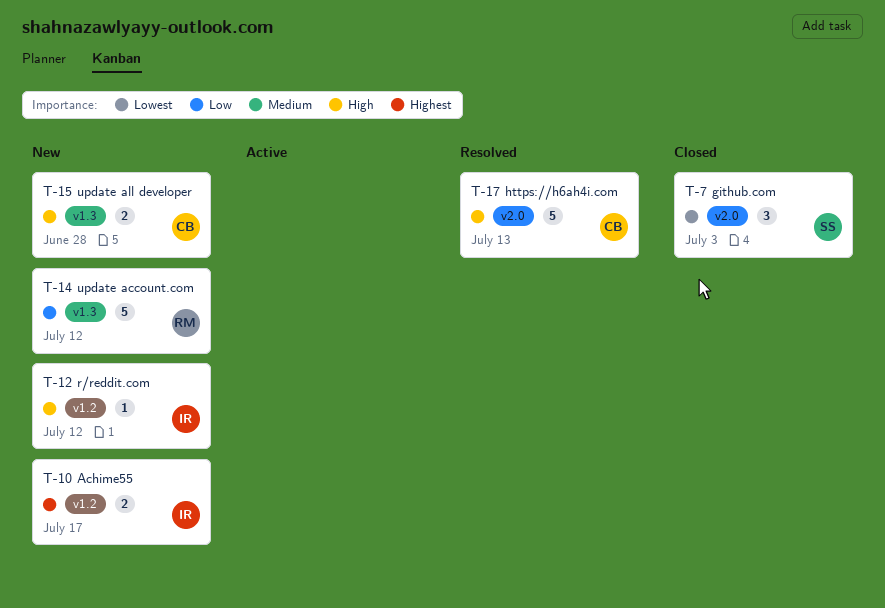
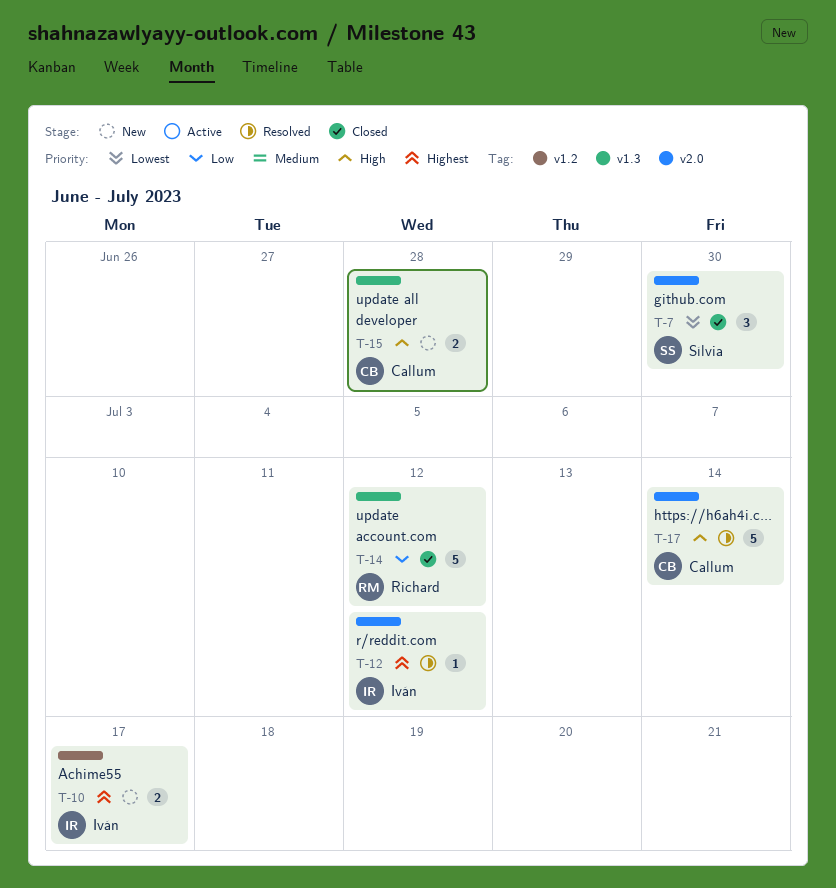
T-7, due: Jul 3 -> Jun 30
T-12, status: New -> Resolved
T-12, priority: High -> Highest
T-12, label: v1.2 -> v2.0
T-14, status: New -> Closed
T-17, due: Jul 13 -> Jul 14

